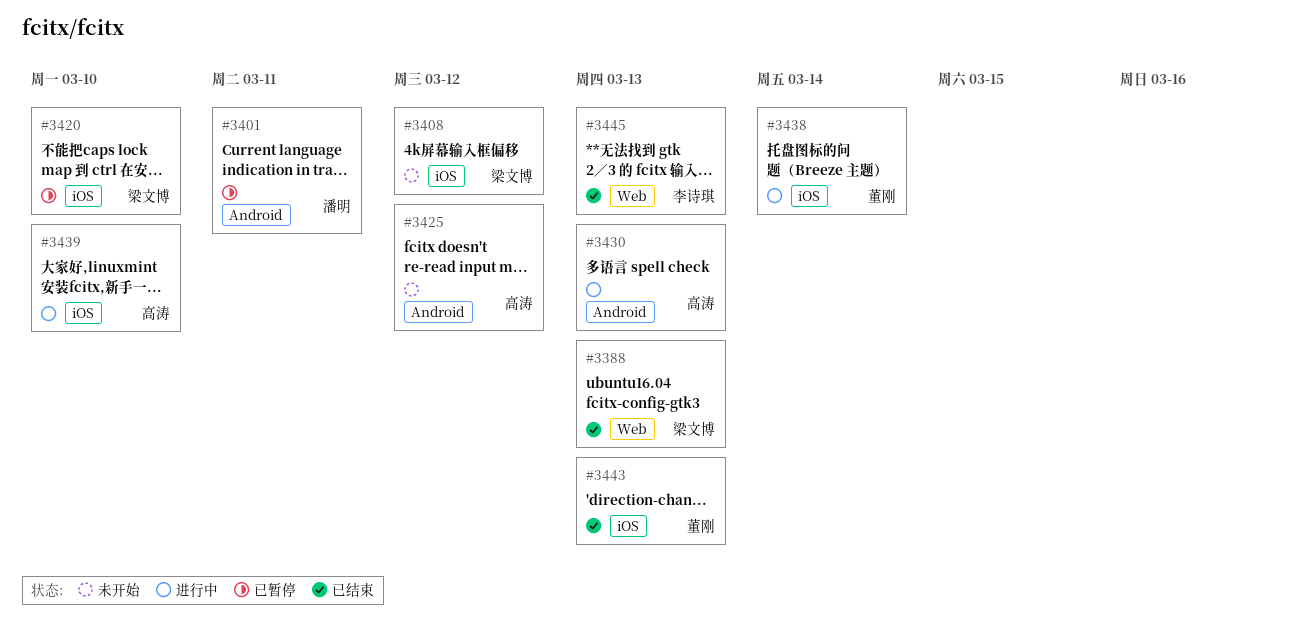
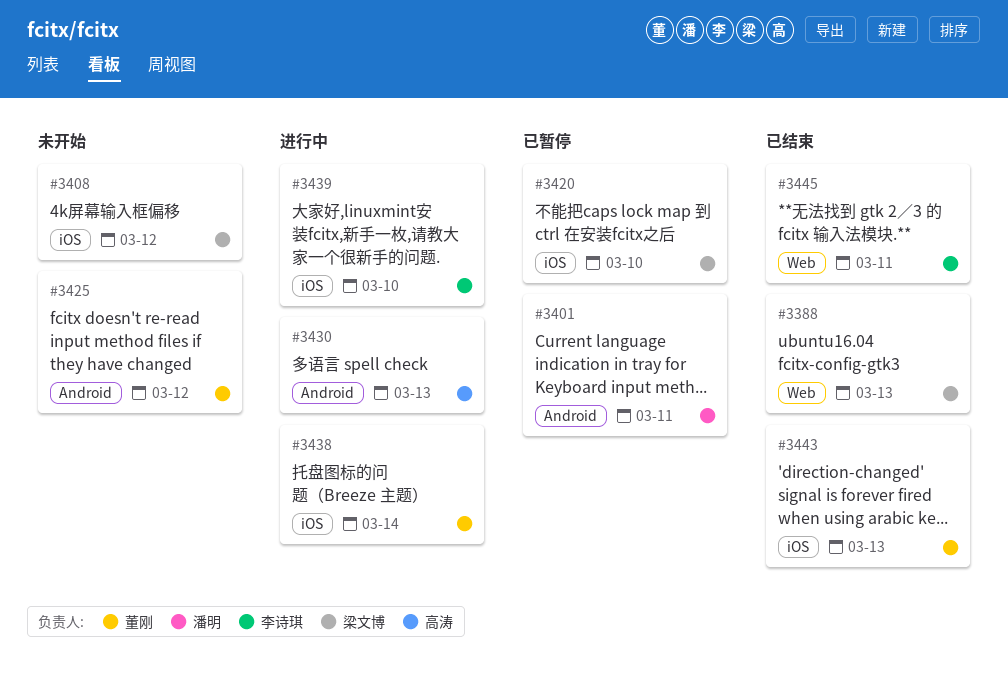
#3425, owner: 高涛 -> 董刚
#3439, owner: 高涛 -> 李诗琪
#3445, due: Mar 13 -> Mar 11

